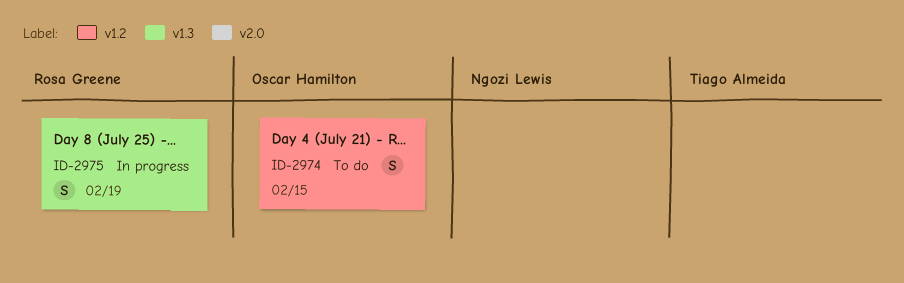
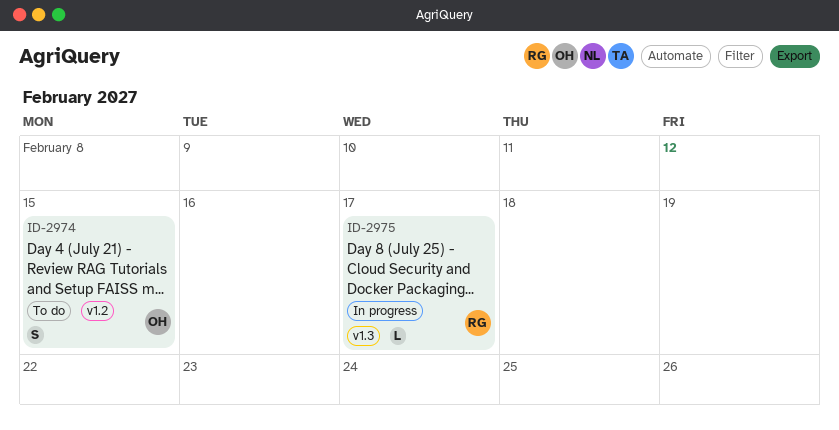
ID-2975, estimate: S -> L
ID-2975, due: Feb 19 -> Feb 17

